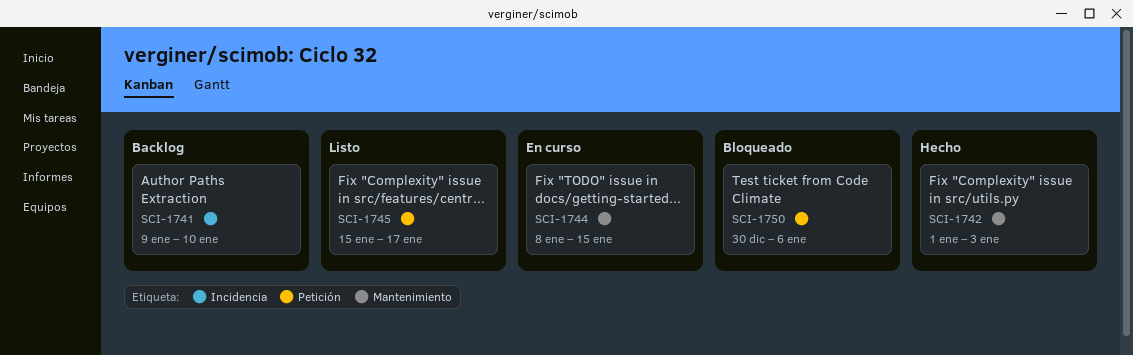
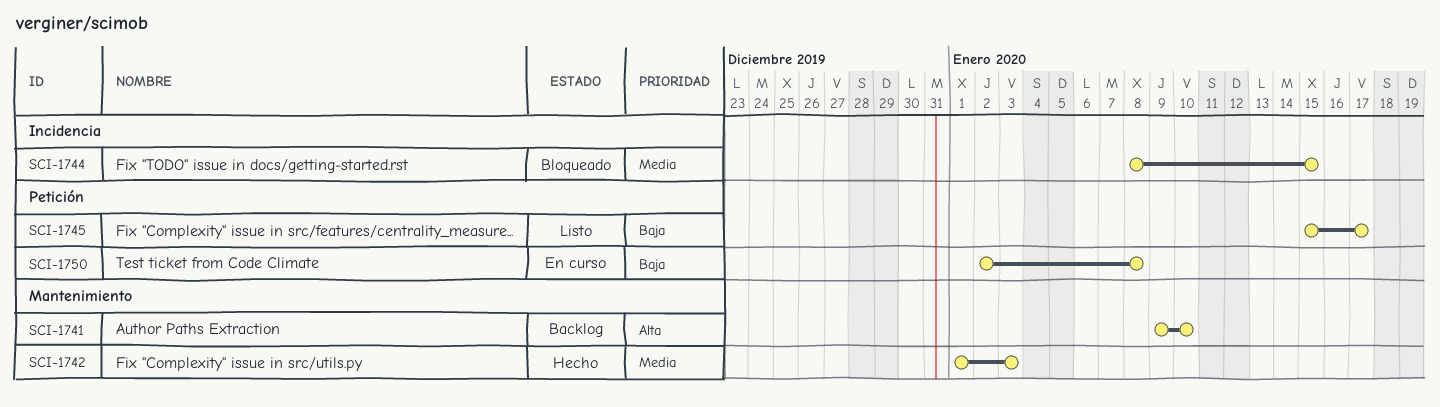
SCI-1741, label: Incidencia -> Mantenimiento
SCI-1744, status: En curso -> Bloqueado
SCI-1744, label: Mantenimiento -> Incidencia
SCI-1750, status: Bloqueado -> En curso
SCI-1750, start: Dec 30 -> Jan 2
SCI-1750, due: Jan 6 -> Jan 8

